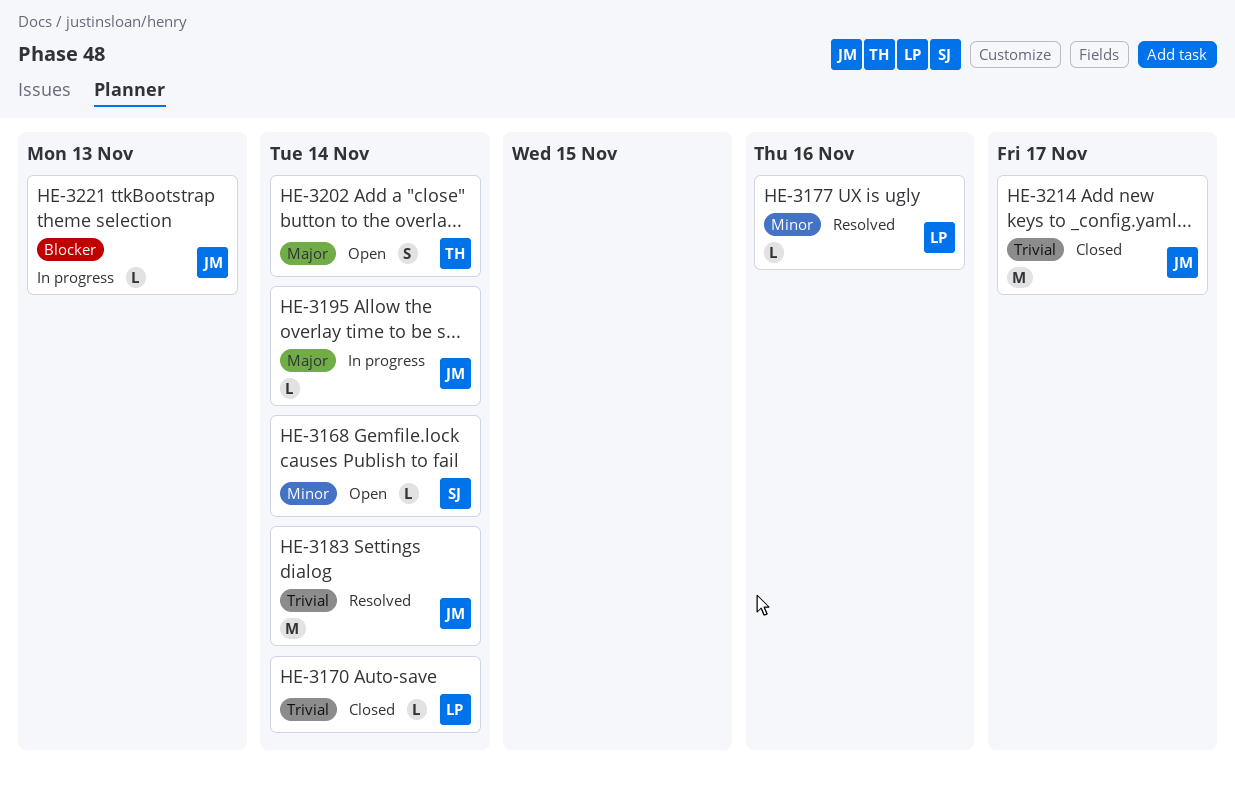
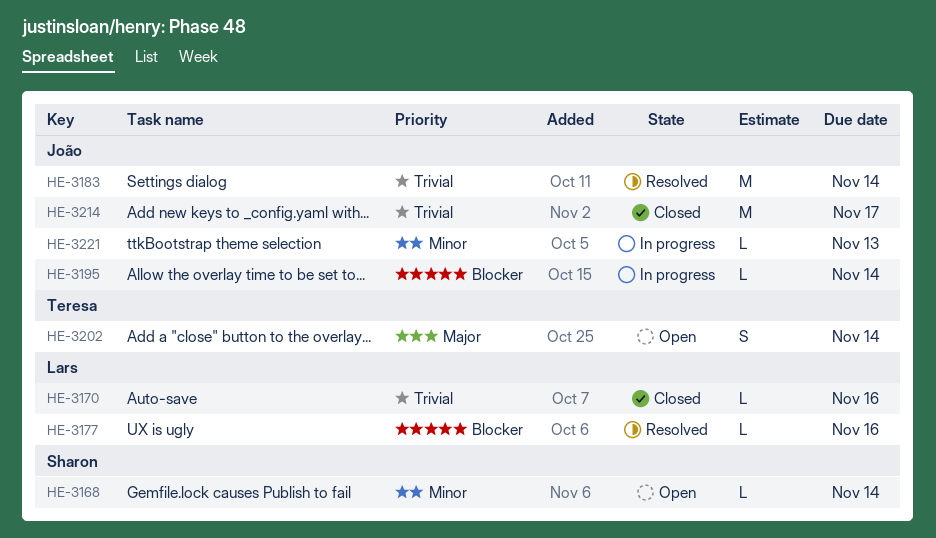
HE-3170, due: Nov 14 -> Nov 16
HE-3177, priority: Minor -> Blocker
HE-3195, priority: Major -> Blocker
HE-3221, priority: Blocker -> Minor

